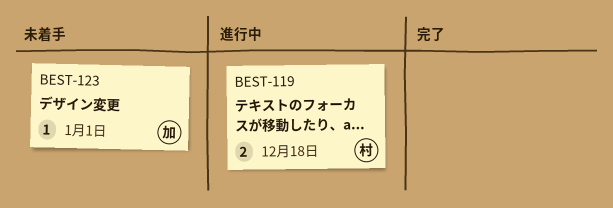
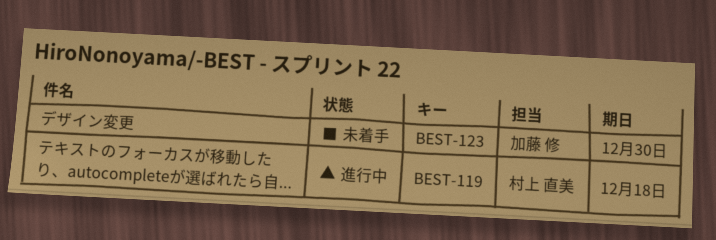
BEST-123, due: Jan 1 -> Dec 30

